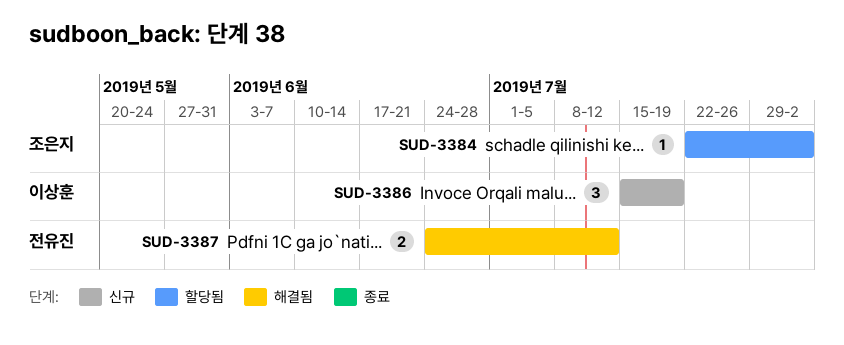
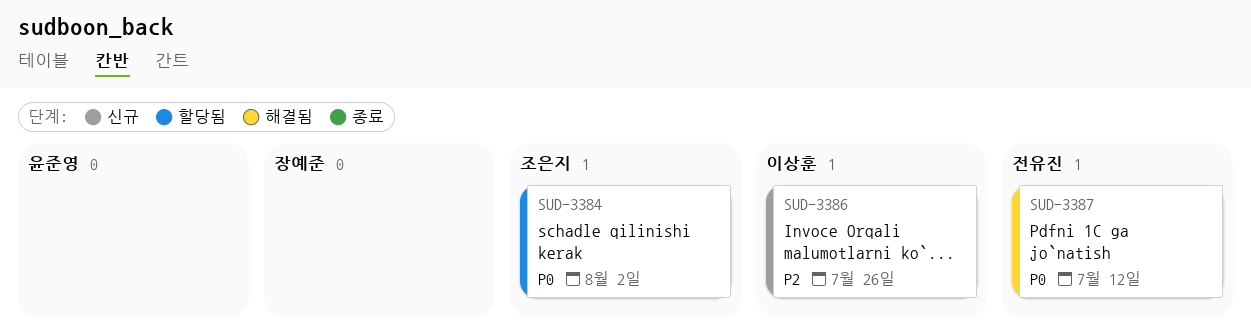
SUD-3386, due: Jul 19 -> Jul 26

